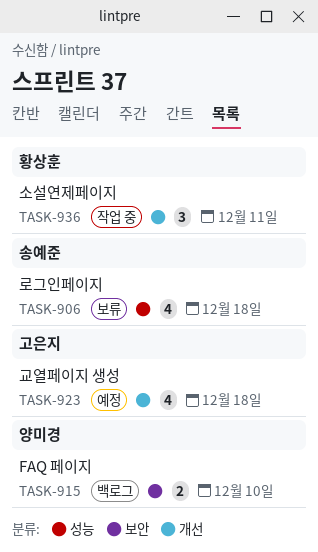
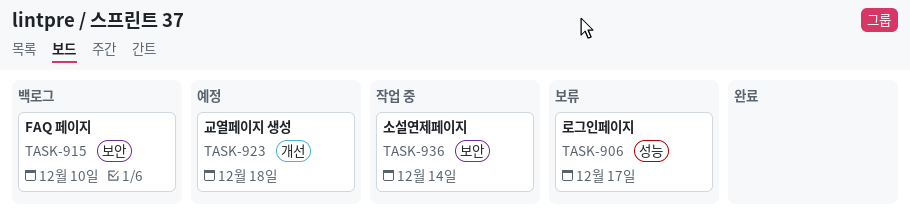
TASK-906, due: Dec 18 -> Dec 17
TASK-936, label: 개선 -> 보안
TASK-936, due: Dec 11 -> Dec 14

